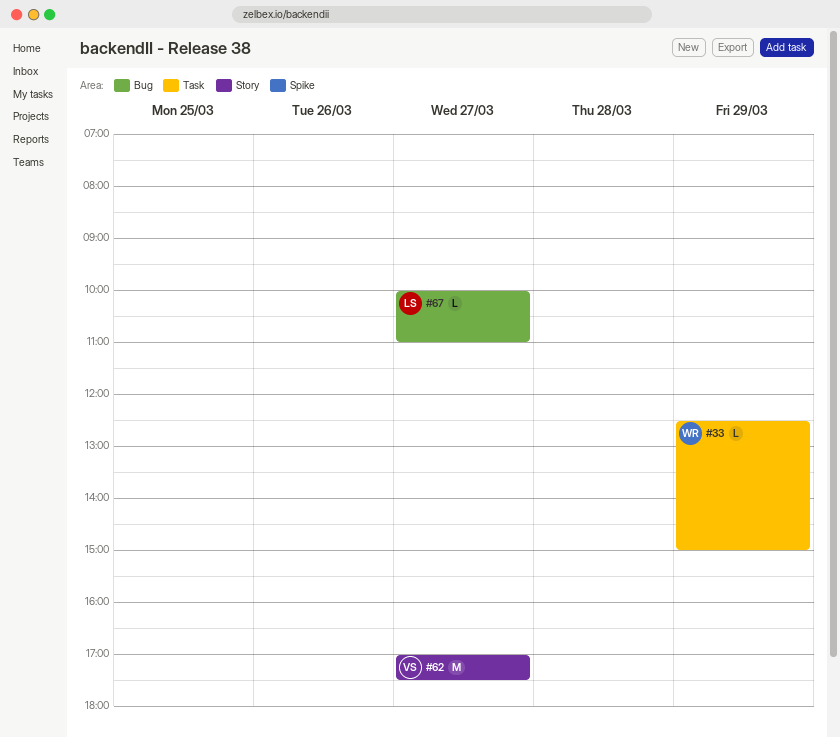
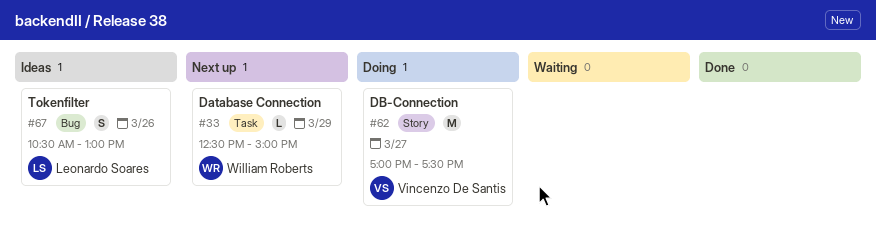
#67, estimate: L -> S
#67, day: Mar 27 -> Mar 26
#67, begins: 10:00 -> 10:30
#67, ends: 11:00 -> 13:00

